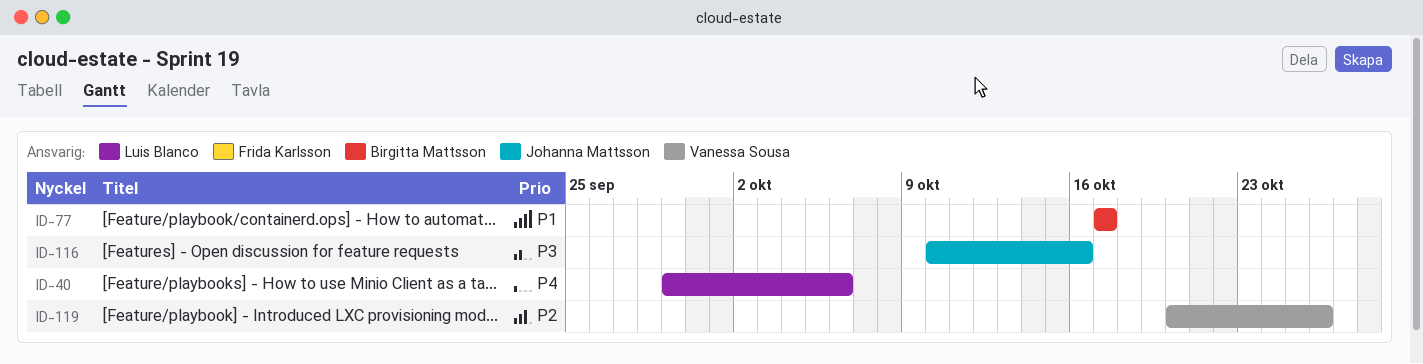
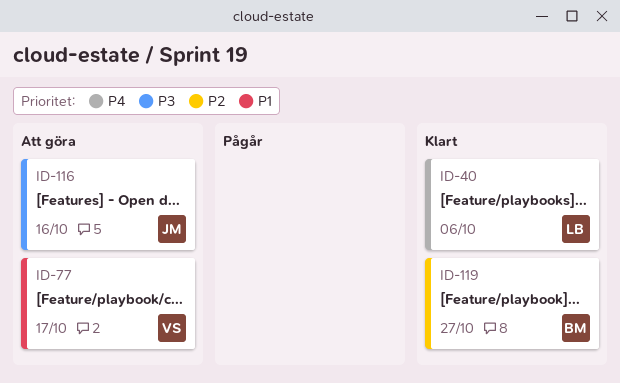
ID-77, owner: Birgitta Mattsson -> Vanessa Sousa
ID-119, owner: Vanessa Sousa -> Birgitta Mattsson
ID-119, due: Oct 26 -> Oct 27

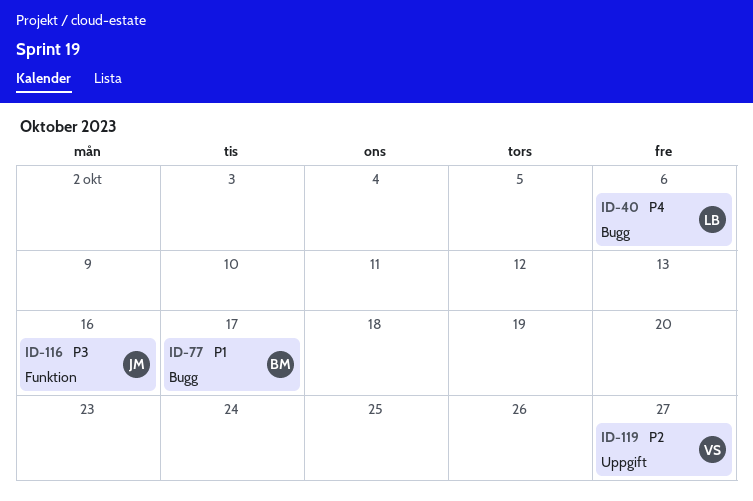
ID-77, owner: VS -> BM
ID-119, owner: BM -> VS

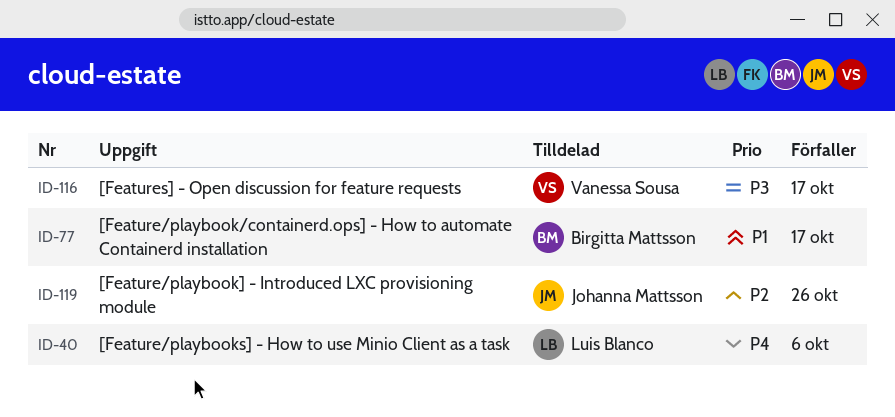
ID-116, owner: Johanna Mattsson -> Vanessa Sousa
ID-116, due: Oct 16 -> Oct 17
ID-119, owner: Vanessa Sousa -> Johanna Mattsson
ID-119, due: Oct 27 -> Oct 26

